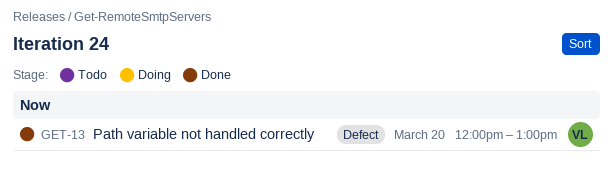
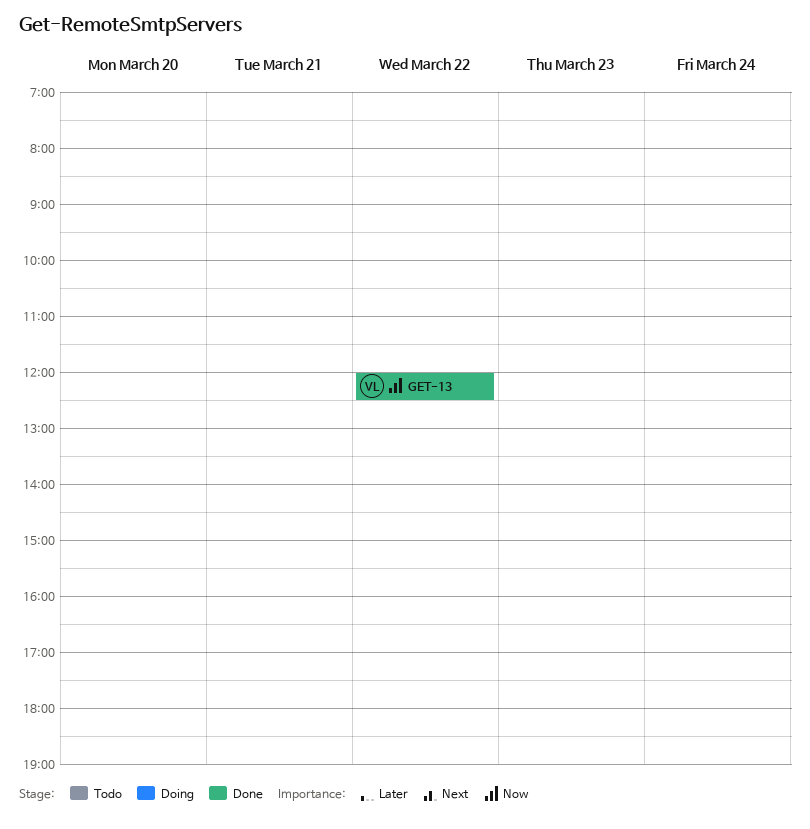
GET-13, day: Mar 20 -> Mar 22
GET-13, ends: 13:00 -> 12:30

